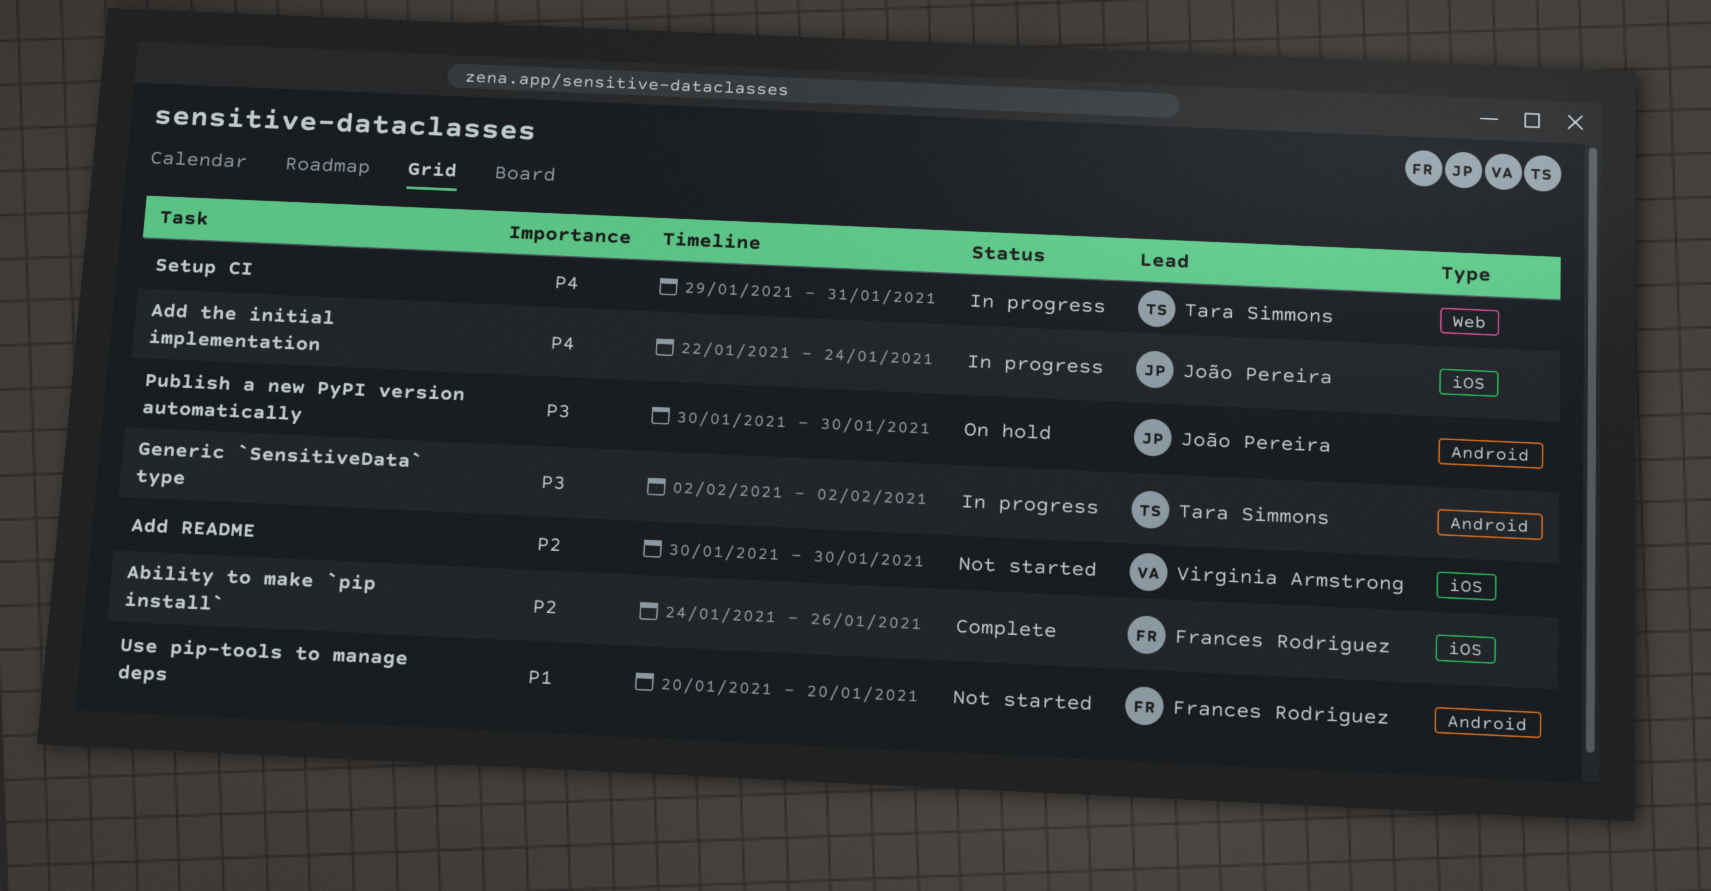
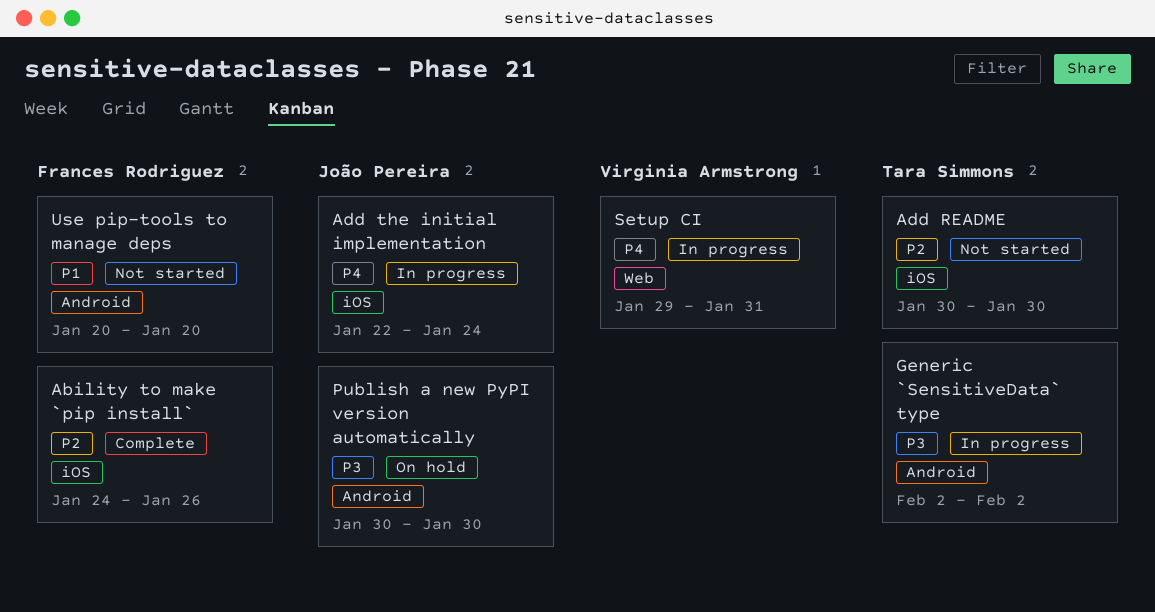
Add README, owner: Virginia Armstrong -> Tara Simmons
Setup CI, owner: Tara Simmons -> Virginia Armstrong

